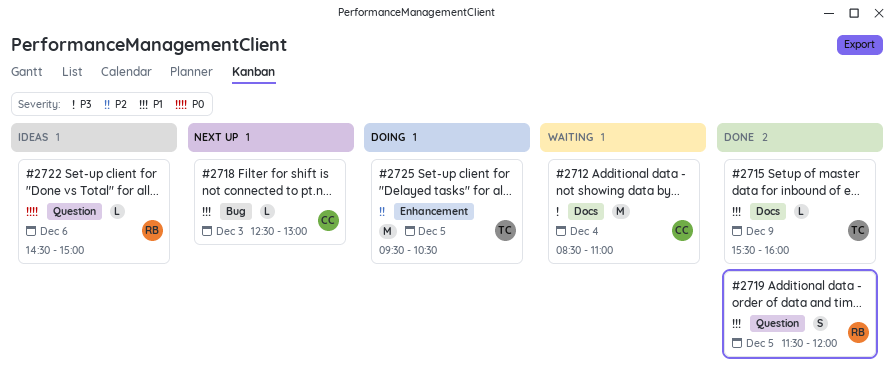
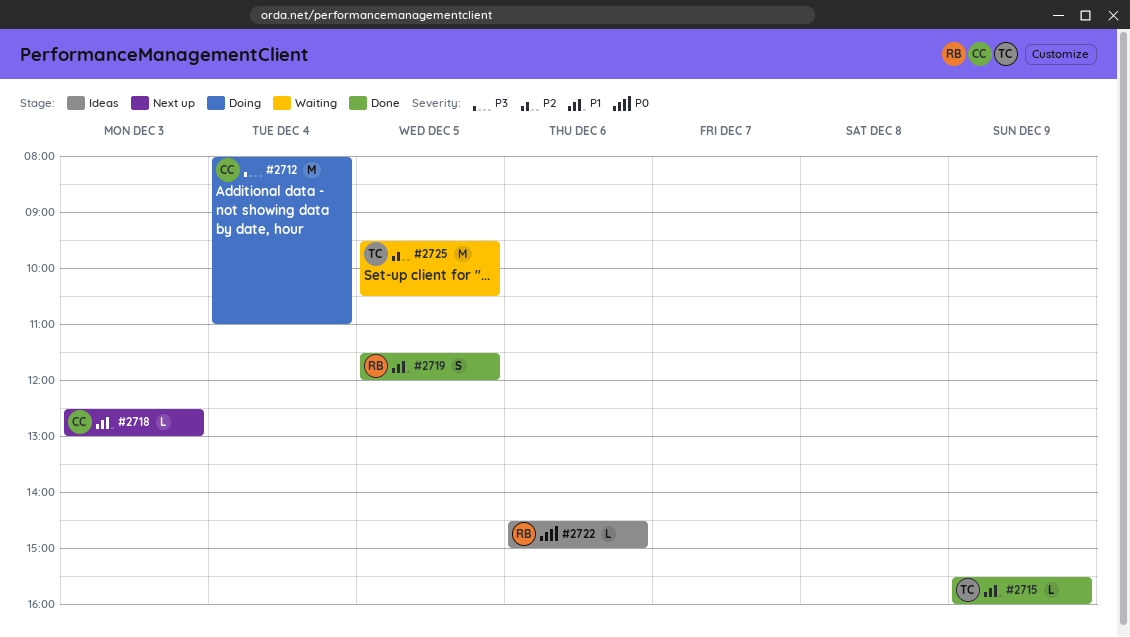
#2712, status: Waiting -> Doing
#2712, begins: 08:30 -> 08:00
#2725, status: Doing -> Waiting

